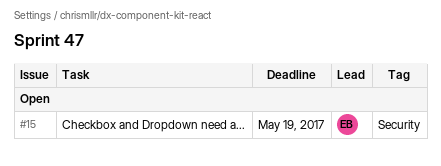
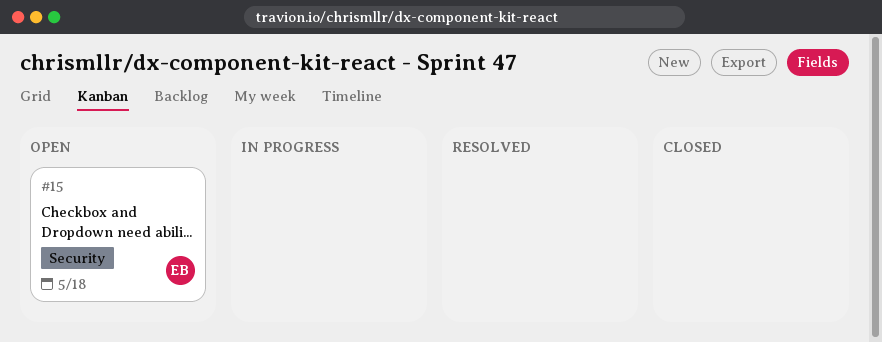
#15, due: May 19 -> May 18

